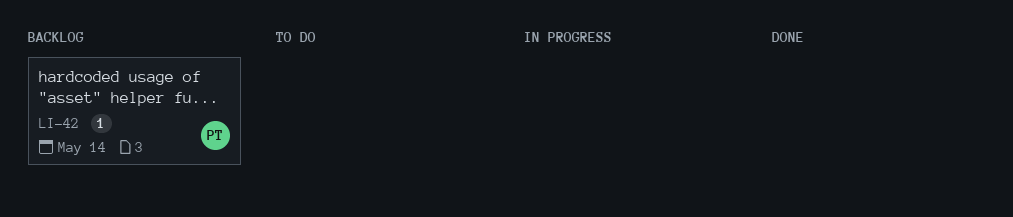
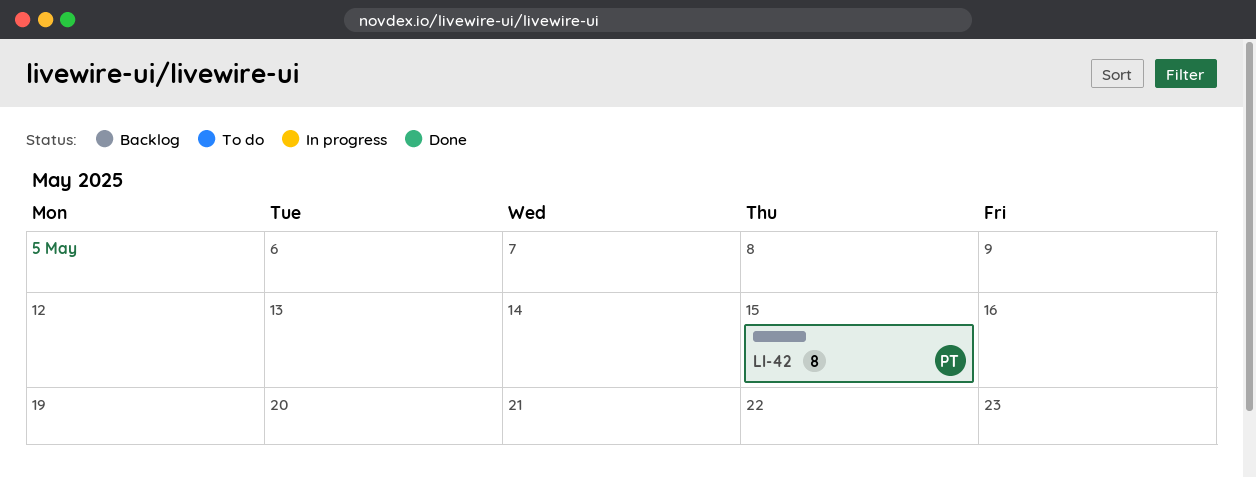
LI-42, estimate: 1 -> 8
LI-42, due: May 14 -> May 15

